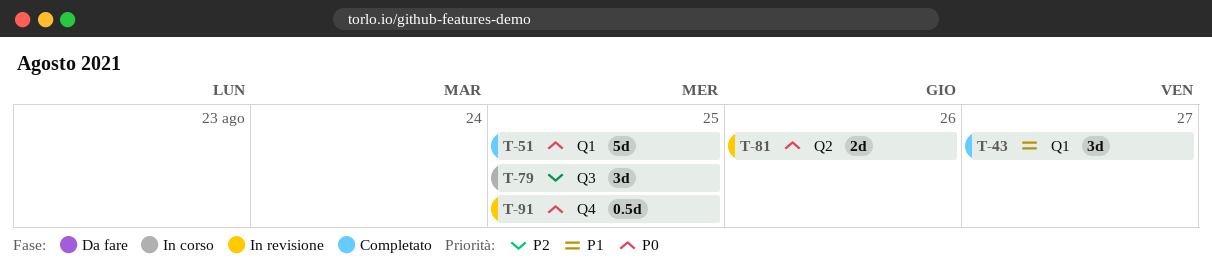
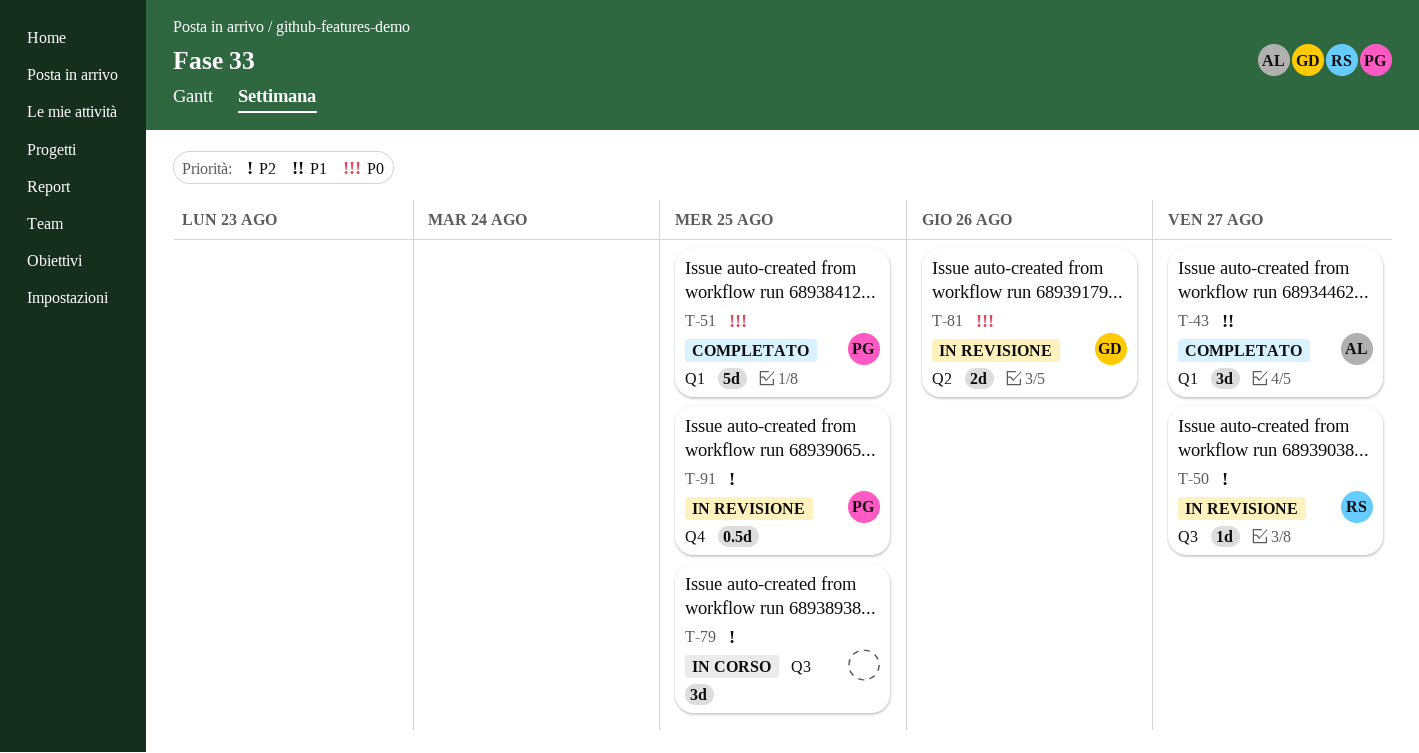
T-50: none -> present
T-91, priority: P0 -> P2

